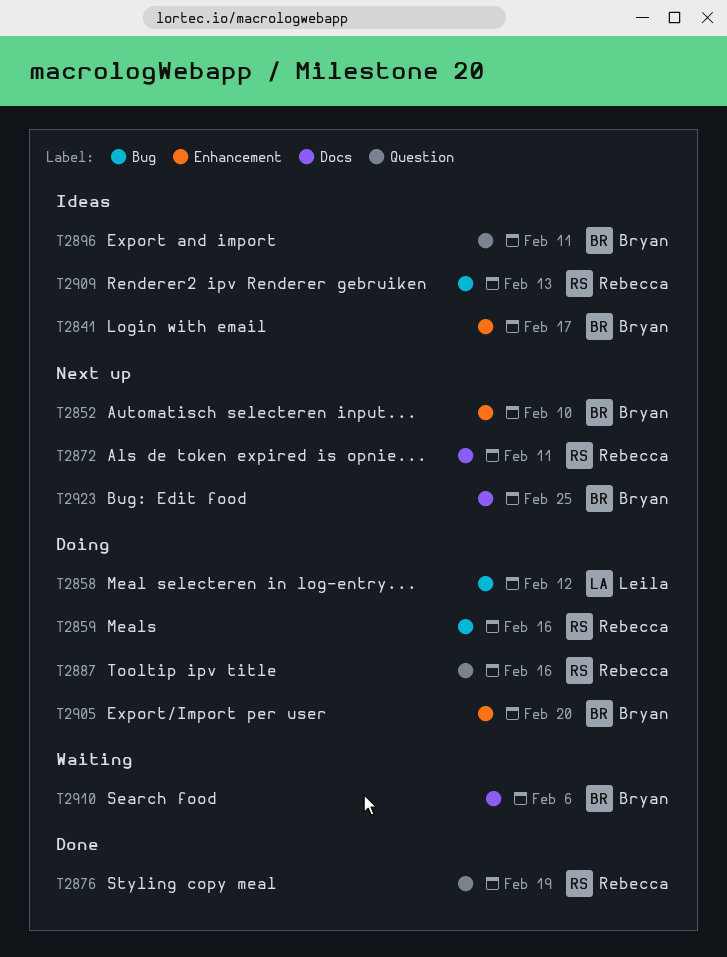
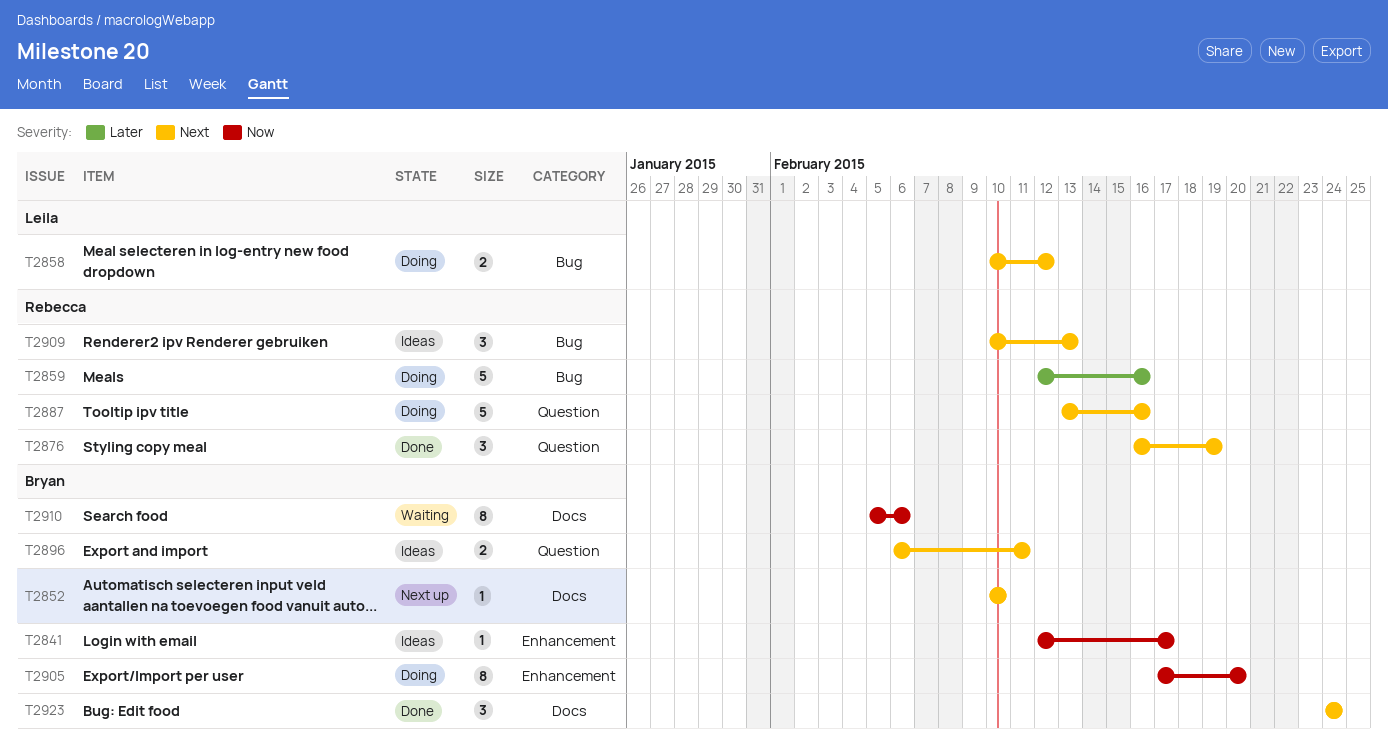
T2852, label: Enhancement -> Docs
T2872: present -> none
T2923, status: Next up -> Done
T2923, due: Feb 25 -> Feb 24

